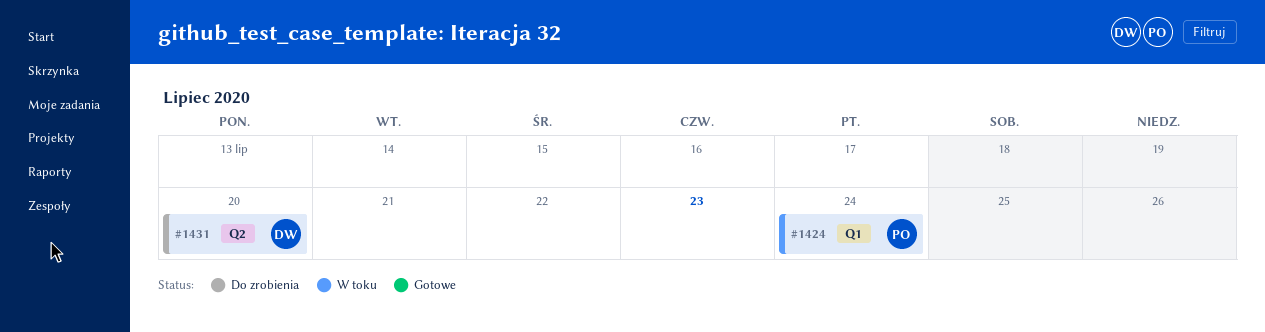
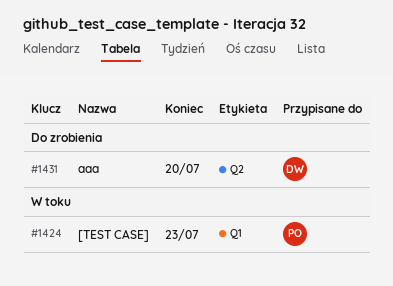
#1424, due: Jul 24 -> Jul 23

